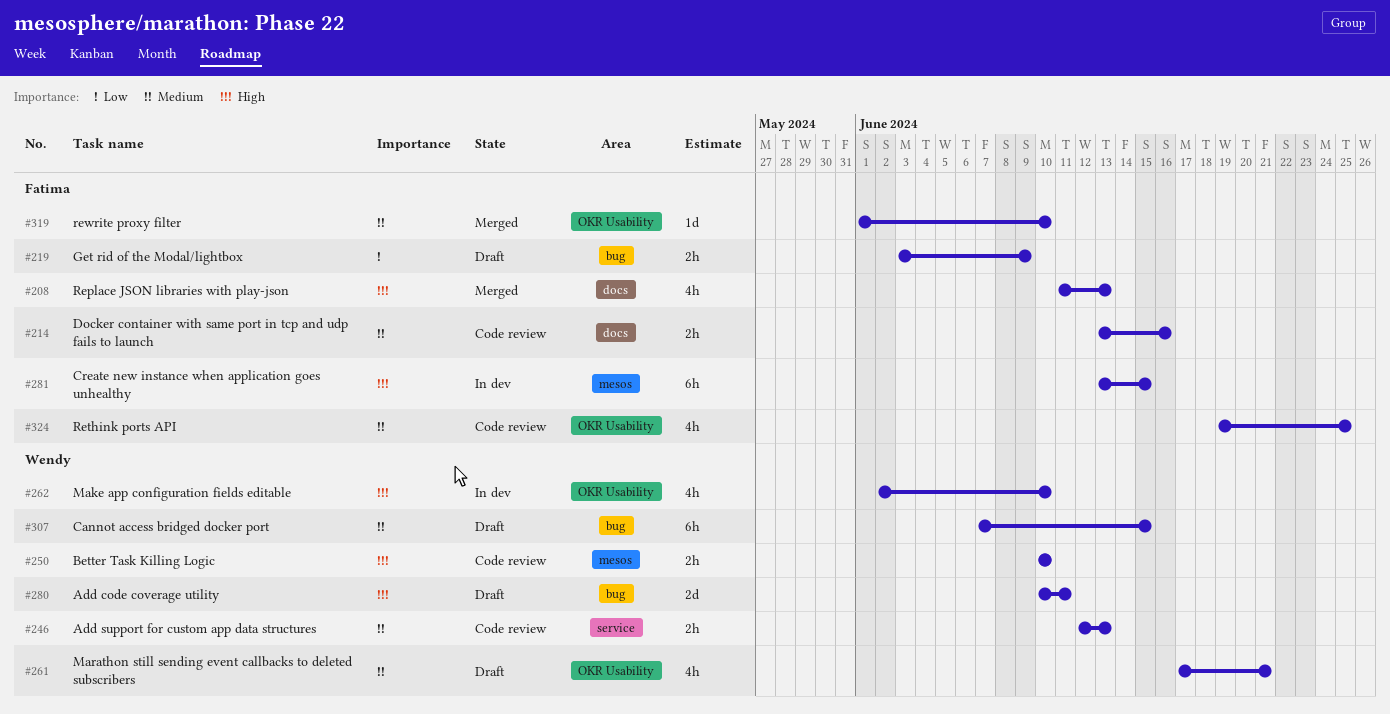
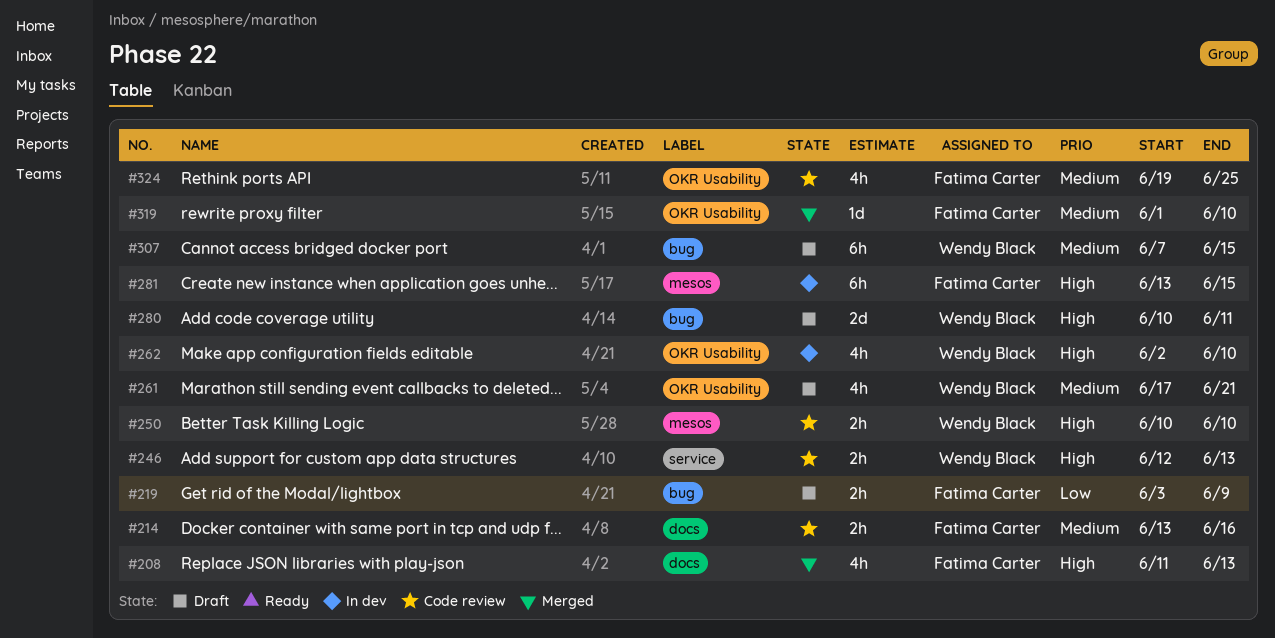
#246, priority: Medium -> High

